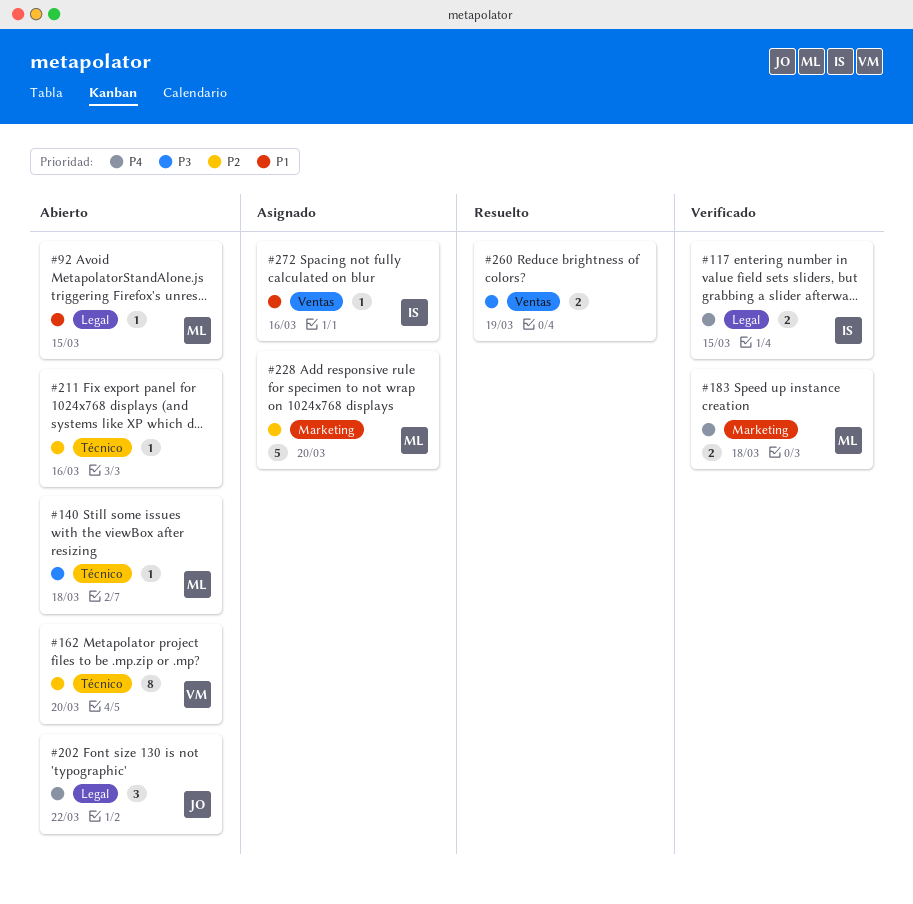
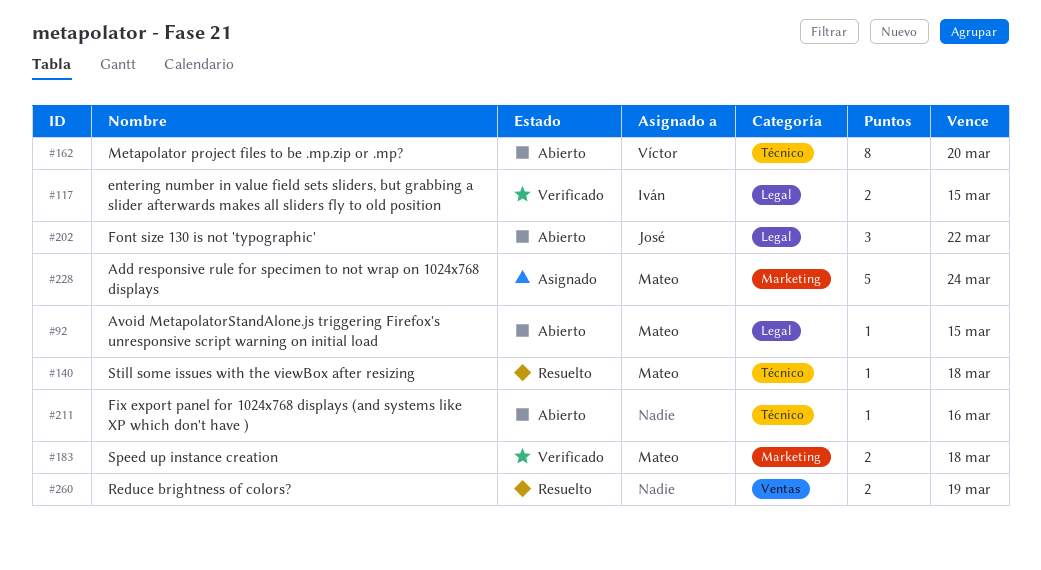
#140, status: Abierto -> Resuelto
#228, due: Mar 20 -> Mar 24
#272: present -> none

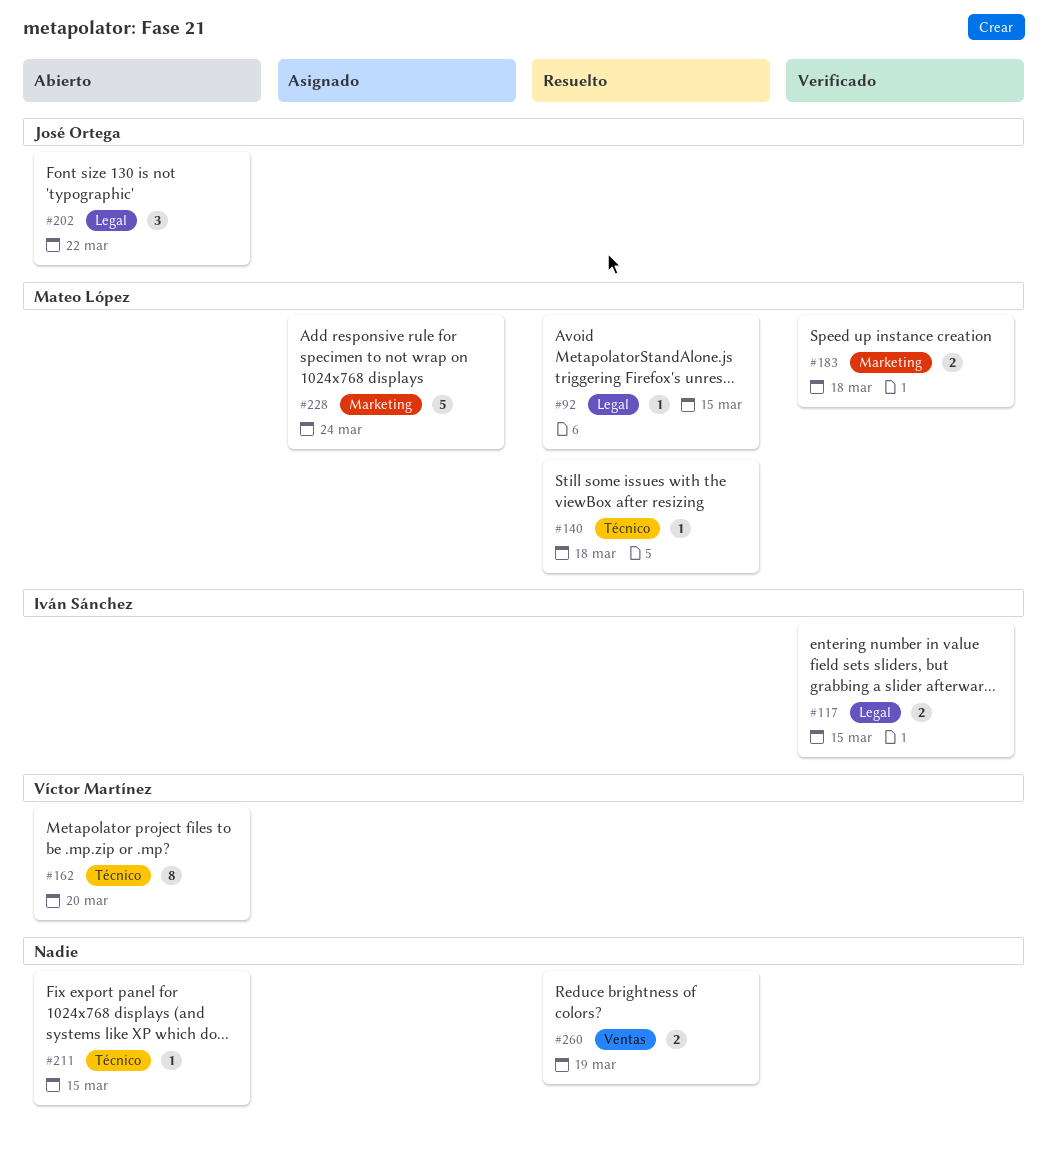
#92, status: Abierto -> Resuelto
#211, due: Mar 16 -> Mar 15

